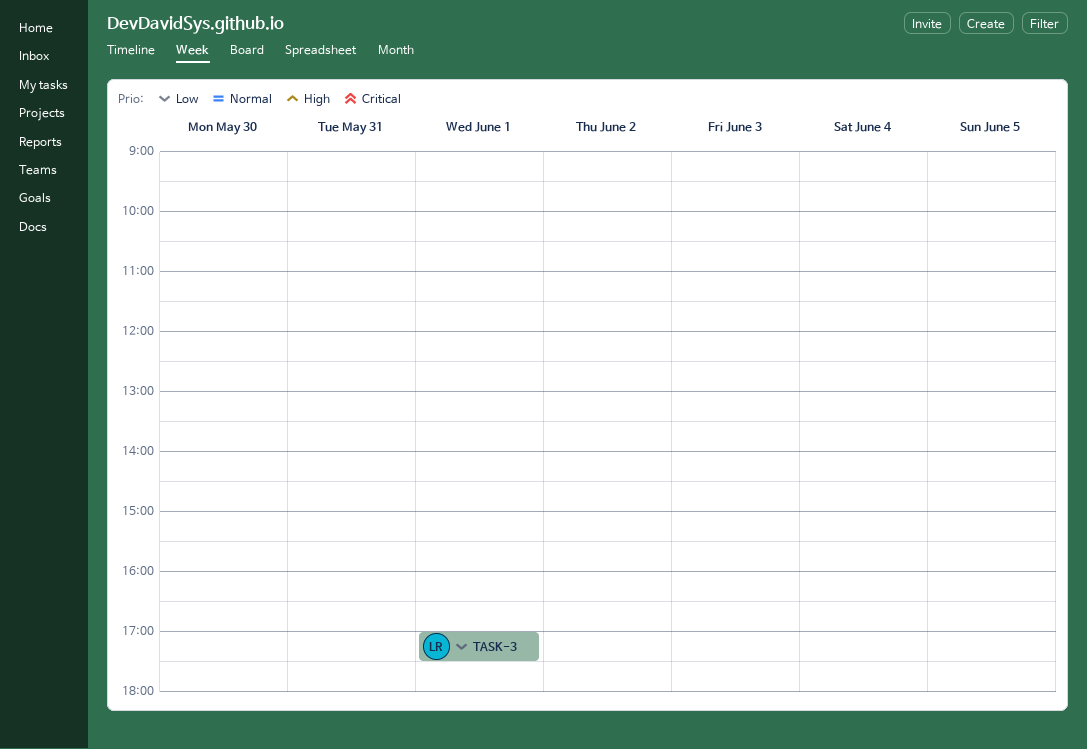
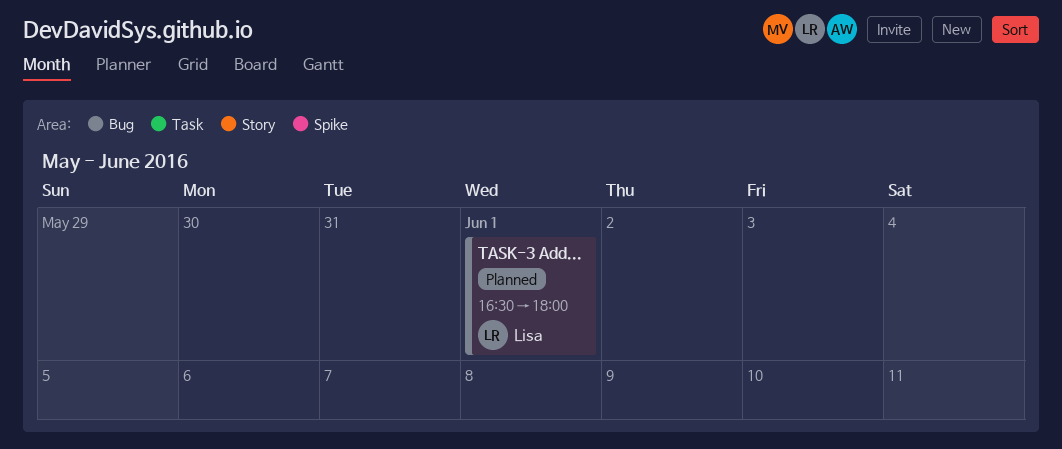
TASK-3, begins: 17:00 -> 16:30
TASK-3, ends: 17:30 -> 18:00

